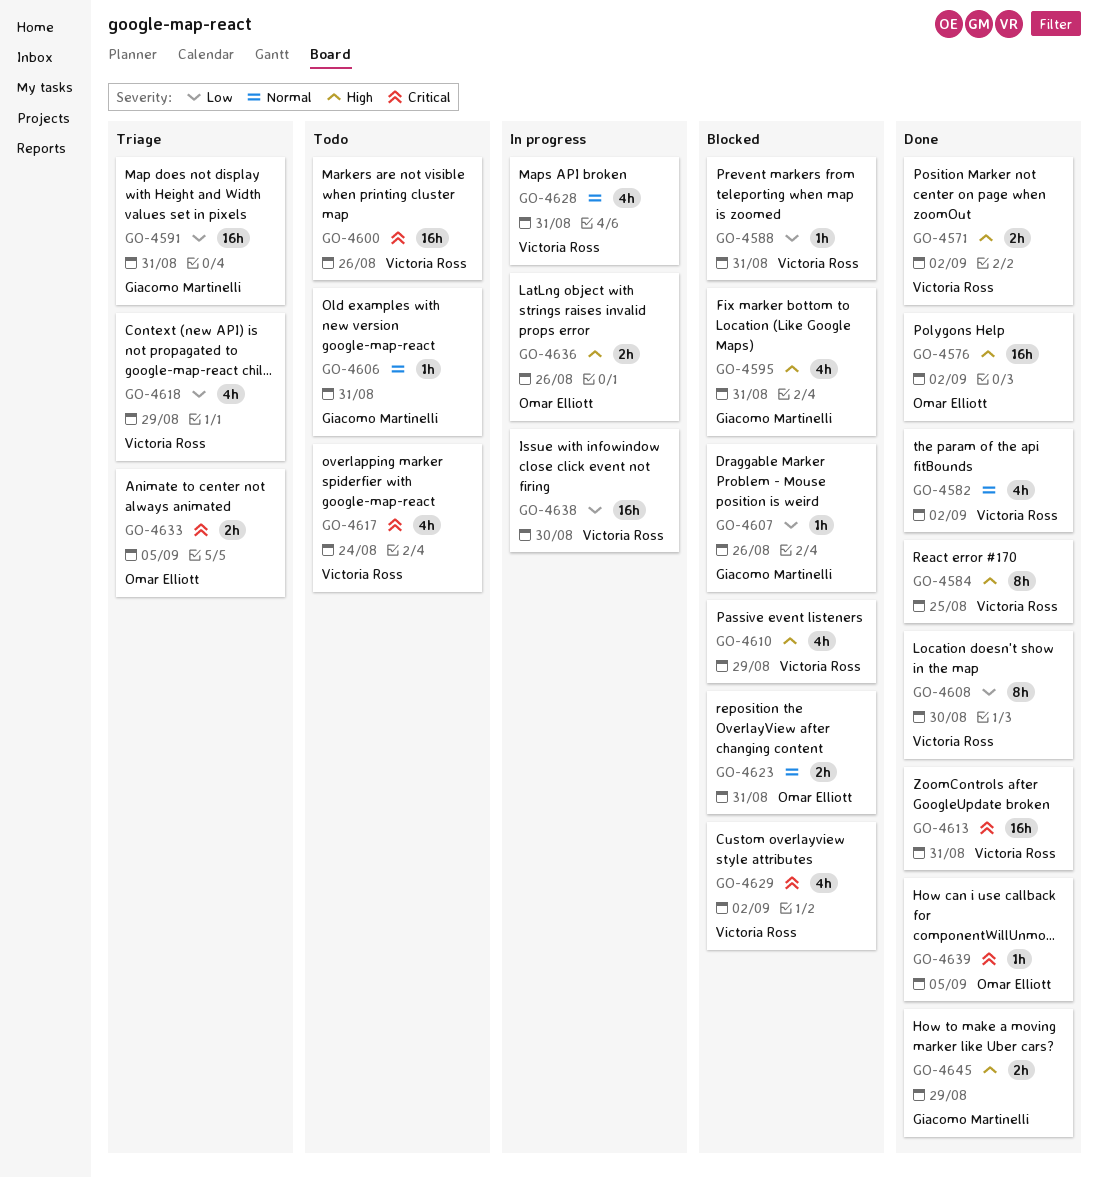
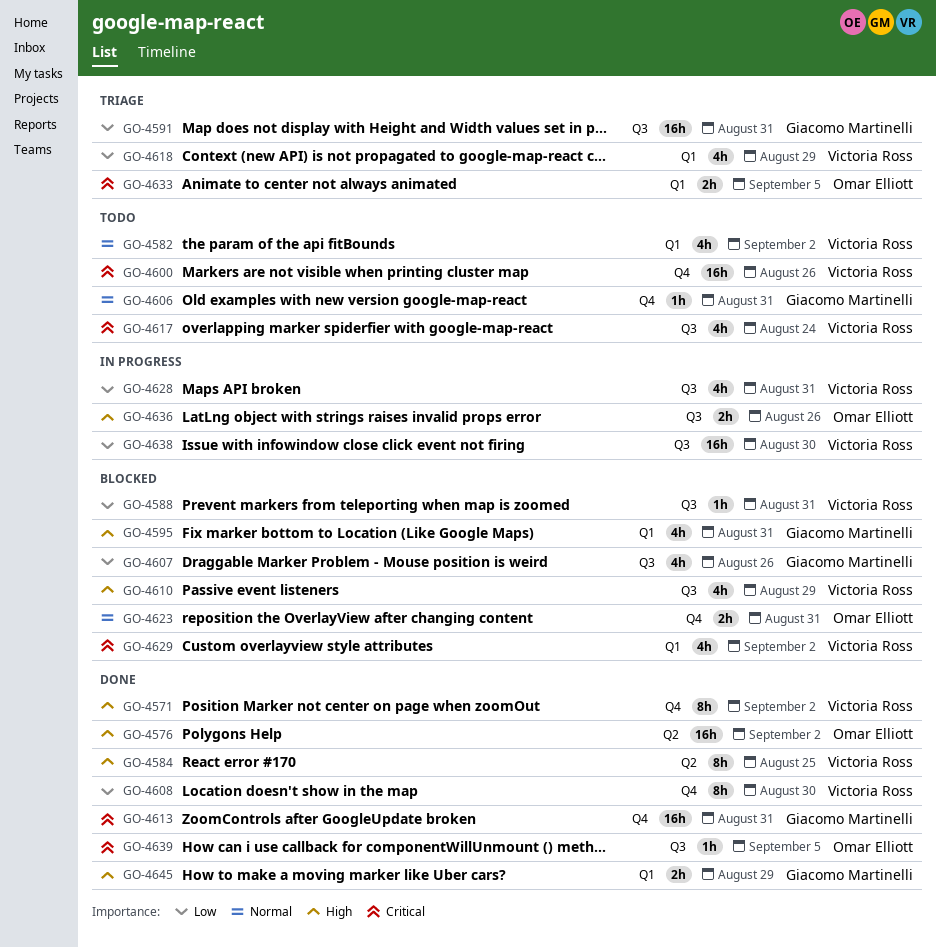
GO-4571, estimate: 2h -> 8h
GO-4582, status: Done -> Todo
GO-4607, estimate: 1h -> 4h
GO-4613, owner: Victoria Ross -> Giacomo Martinelli
GO-4628, priority: Normal -> Low

